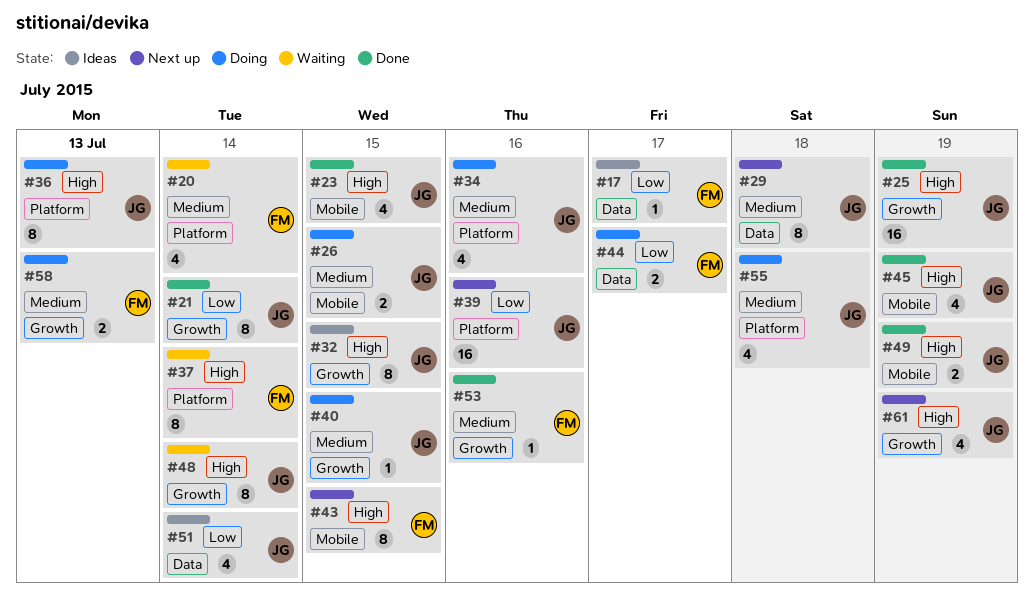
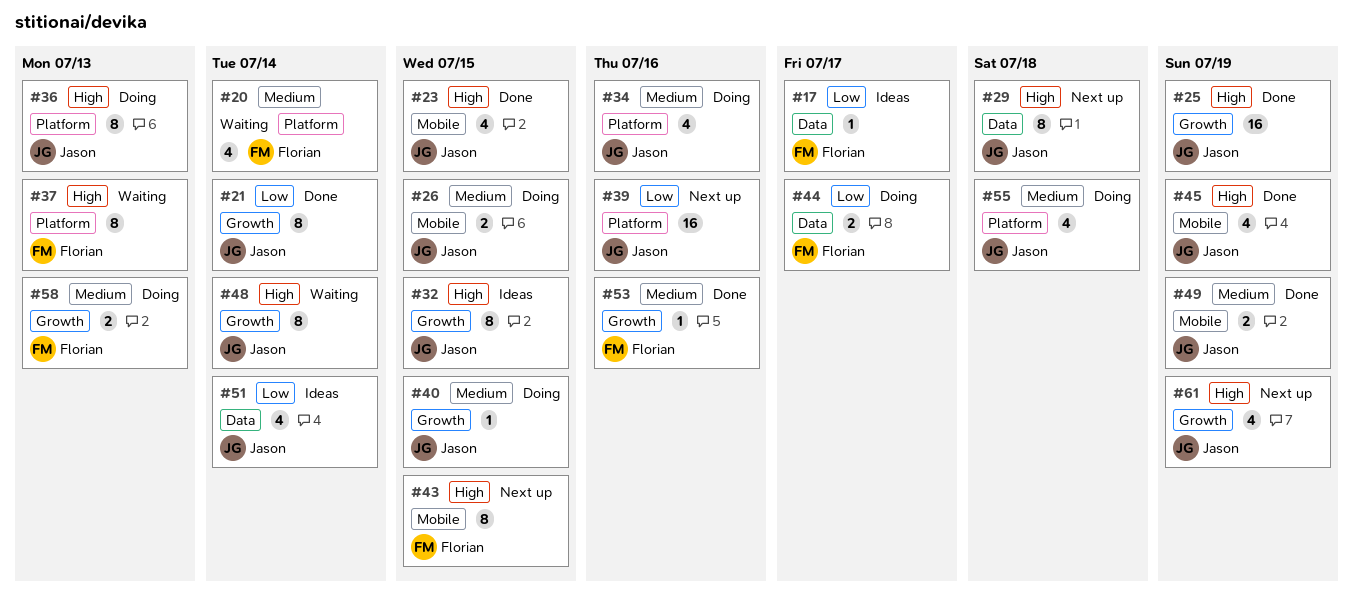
#29, priority: Medium -> High
#37, due: Jul 14 -> Jul 13
#49, priority: High -> Medium

